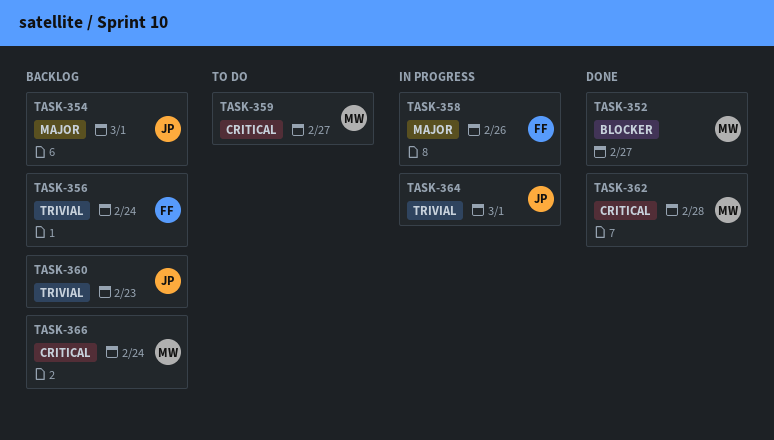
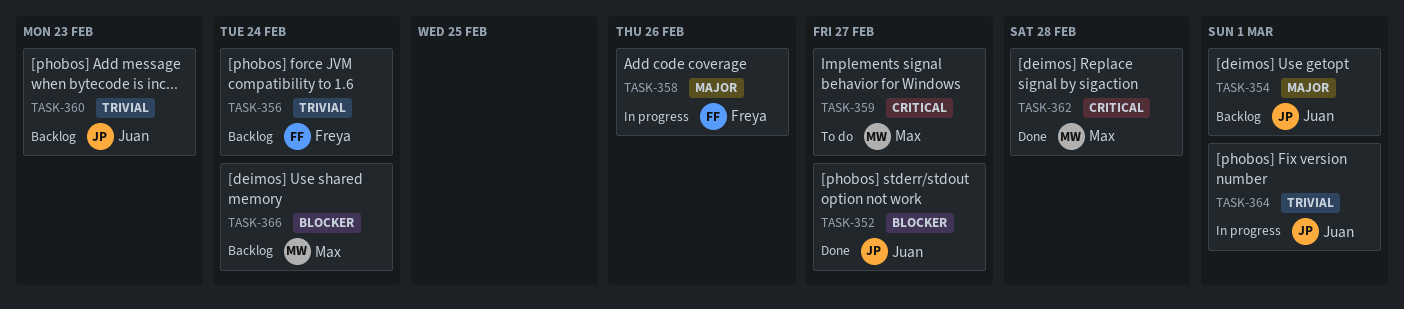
TASK-352, owner: Max -> Juan
TASK-366, priority: Critical -> Blocker

